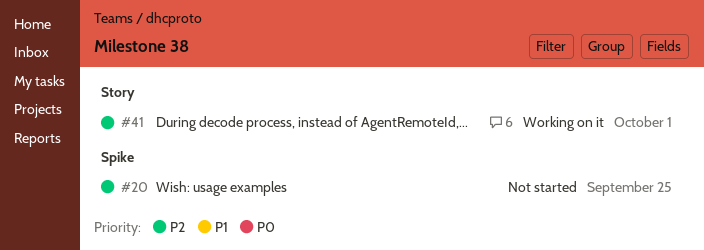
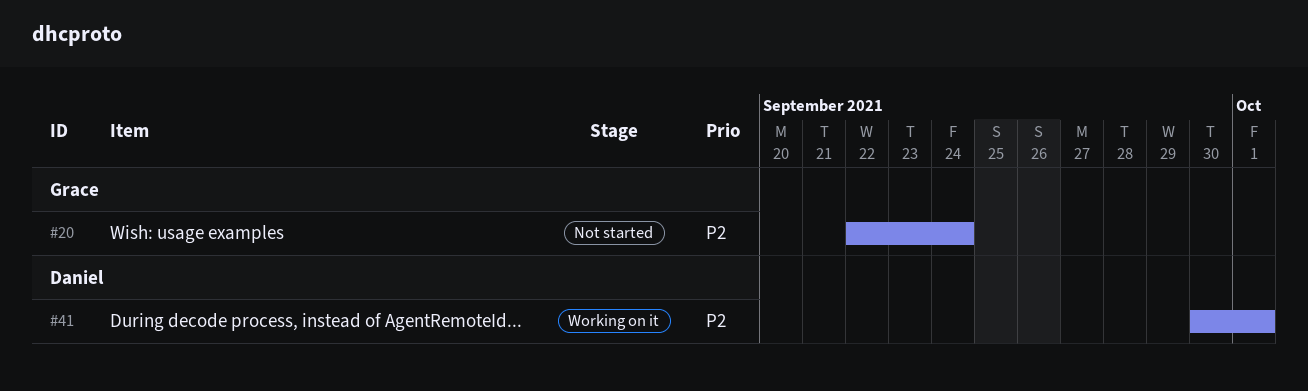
#20, due: Sep 25 -> Sep 24

